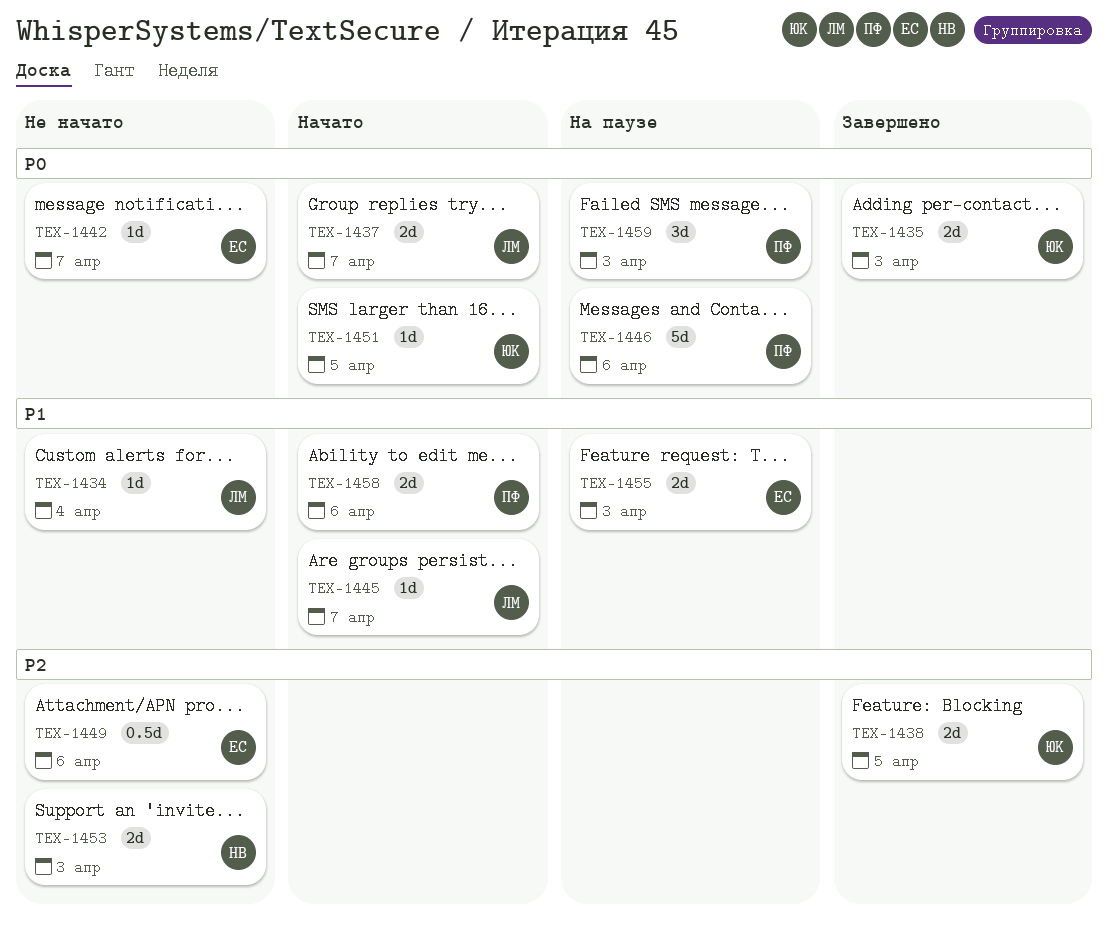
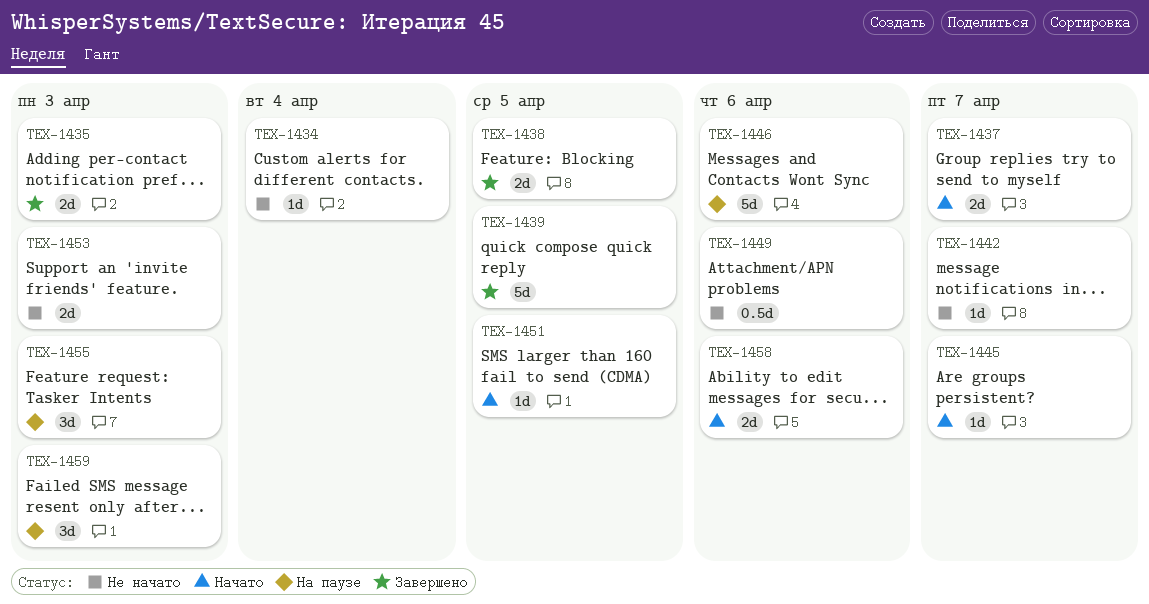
TEX-1439: none -> present
TEX-1455, estimate: 2d -> 3d

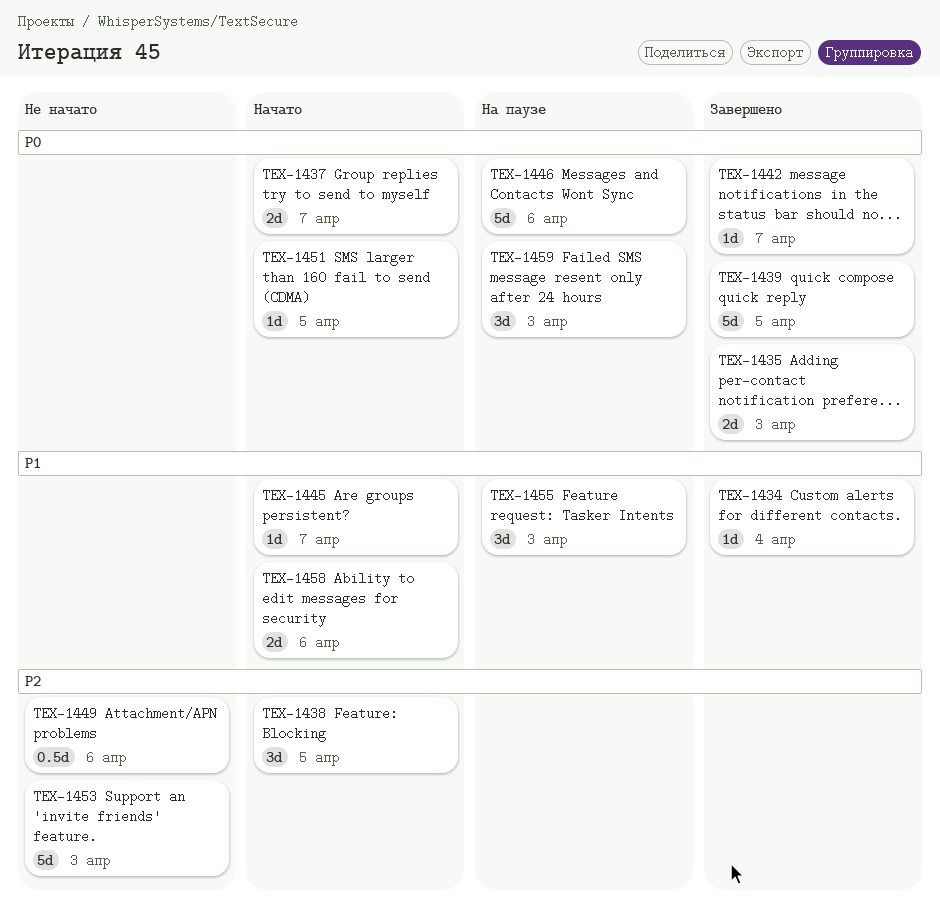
TEX-1434, status: Не начато -> Завершено
TEX-1438, status: Завершено -> Начато
TEX-1438, estimate: 2d -> 3d
TEX-1442, status: Не начато -> Завершено
TEX-1453, estimate: 2d -> 5d

